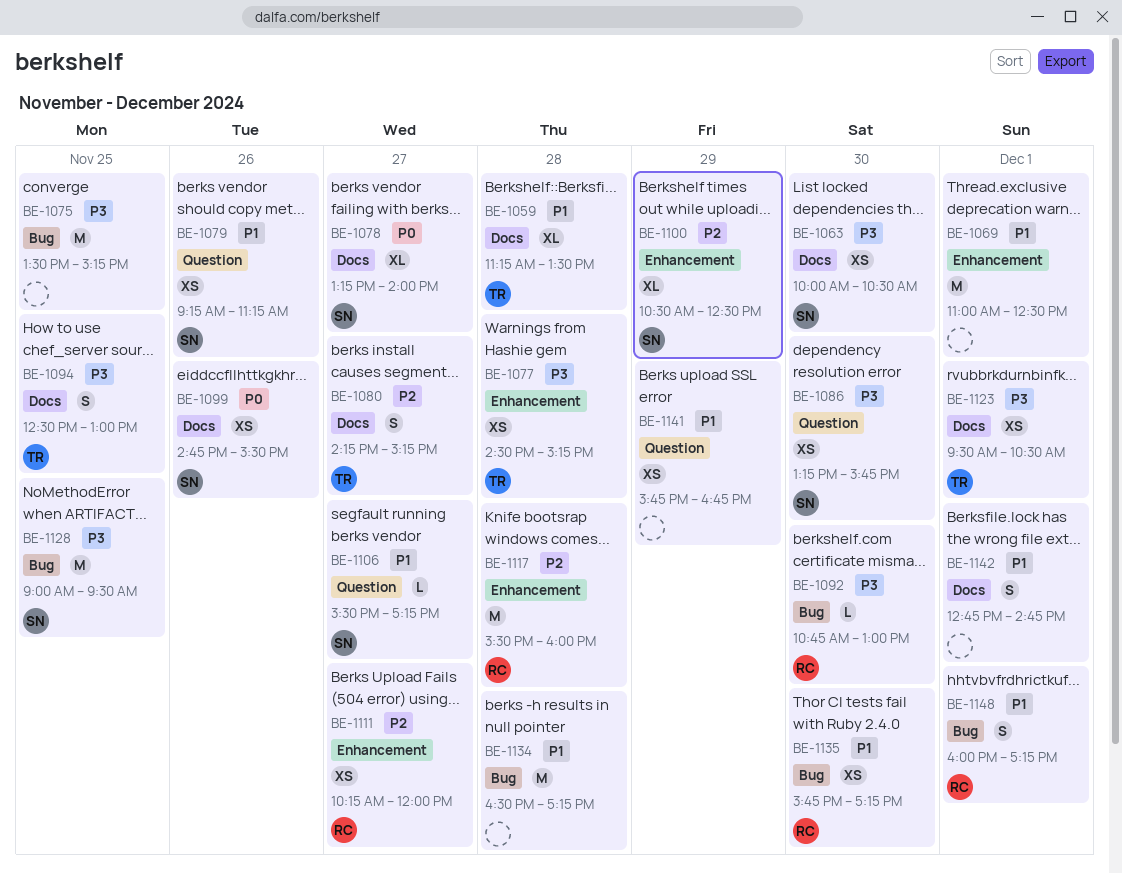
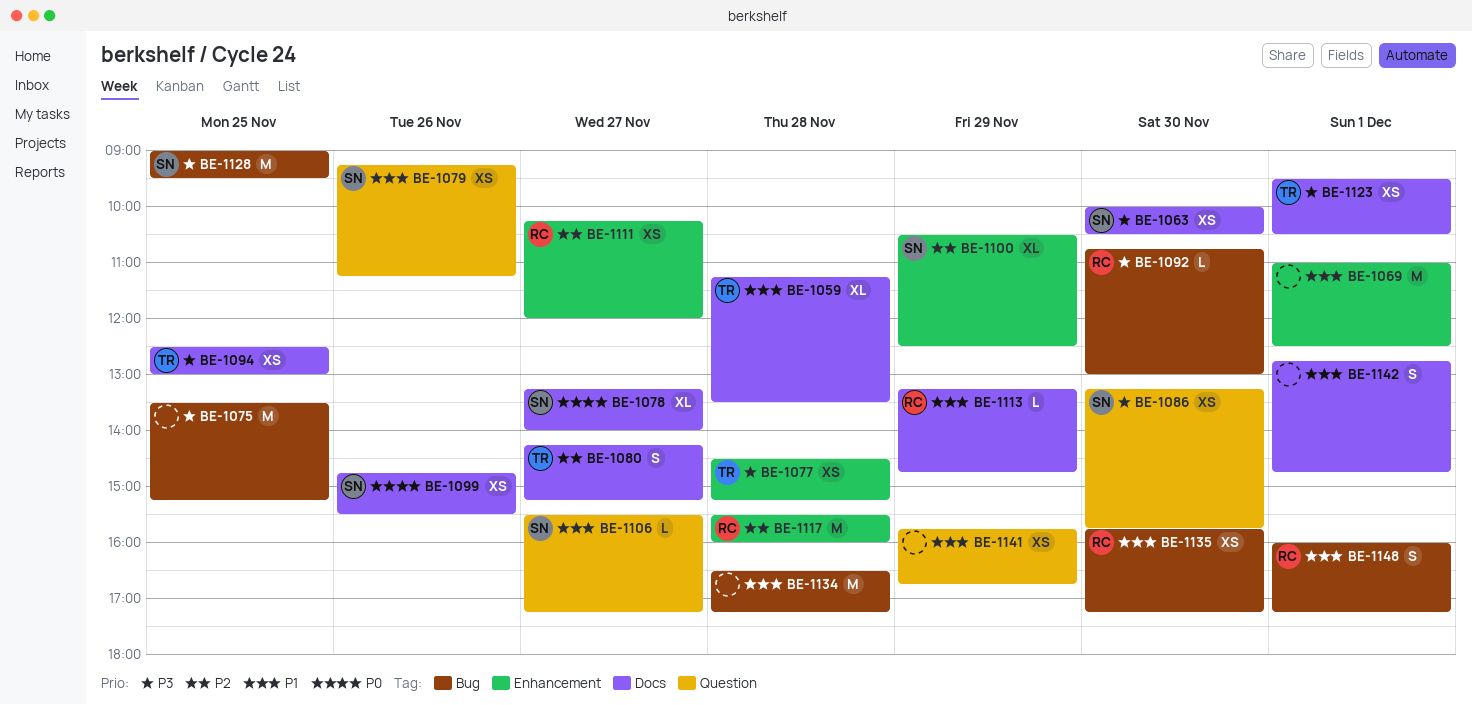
BE-1094, estimate: S -> XS
BE-1113: none -> present

